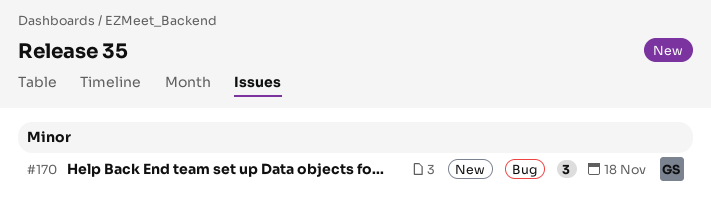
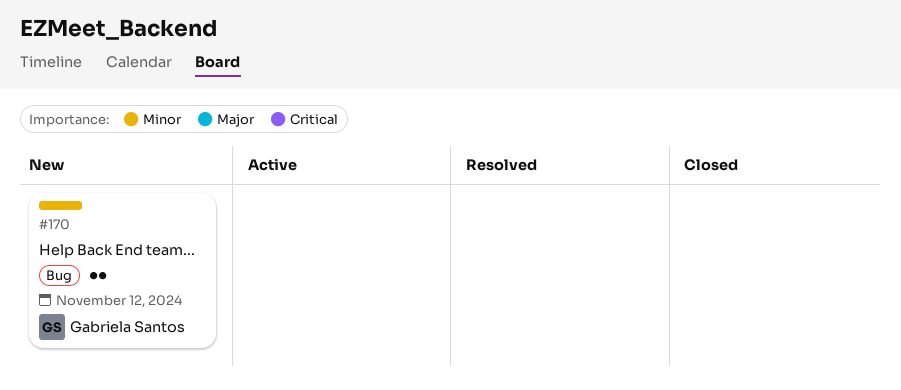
#170, estimate: 3 -> 2
#170, due: Nov 18 -> Nov 12

